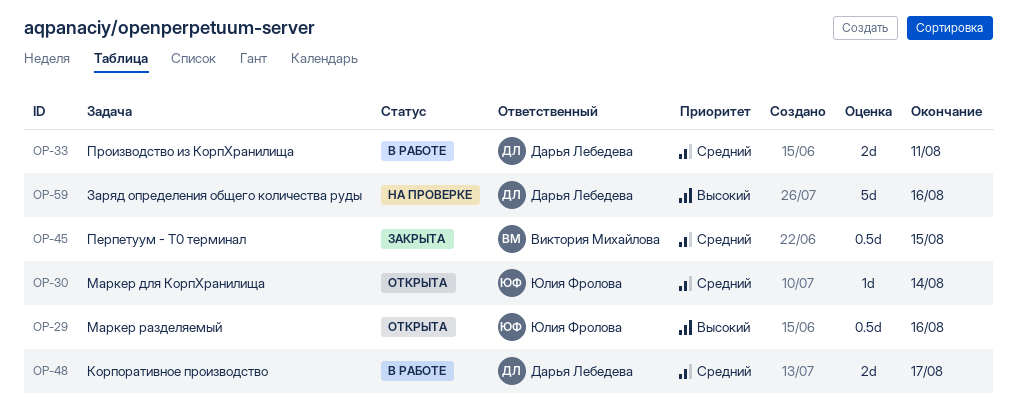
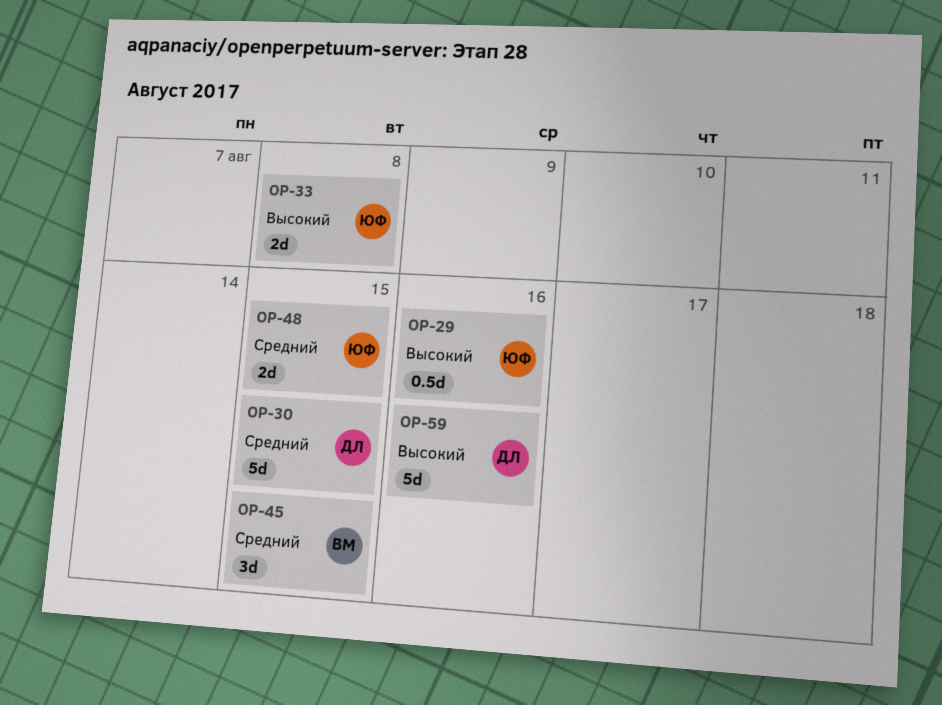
OP-30, owner: Юлия Фролова -> Дарья Лебедева
OP-30, estimate: 1d -> 5d
OP-30, due: Aug 14 -> Aug 15
OP-33, owner: Дарья Лебедева -> Юлия Фролова
OP-33, priority: Средний -> Высокий
OP-33, due: Aug 11 -> Aug 8
OP-45, estimate: 0.5d -> 3d
OP-48, owner: Дарья Лебедева -> Юлия Фролова
OP-48, due: Aug 17 -> Aug 15

